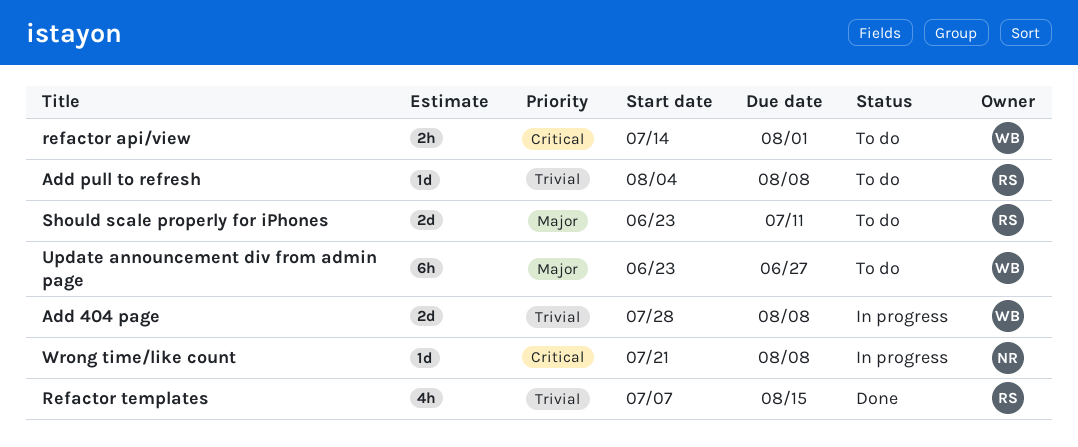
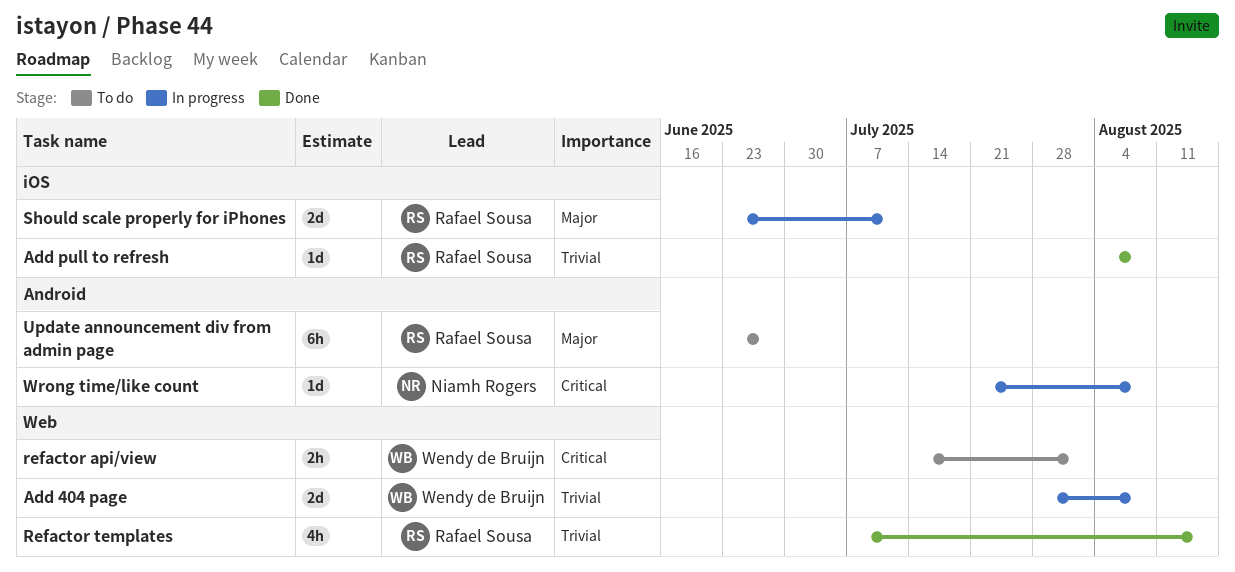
Add pull to refresh, status: To do -> Done
Should scale properly for iPhones, status: To do -> In progress
Update announcement div from admin page, owner: Wendy de Bruijn -> Rafael Sousa

